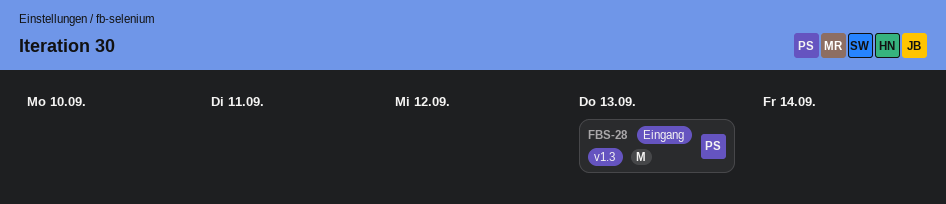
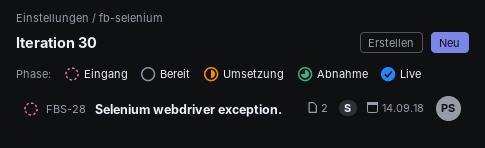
FBS-28, estimate: M -> S
FBS-28, due: Sep 13 -> Sep 14

